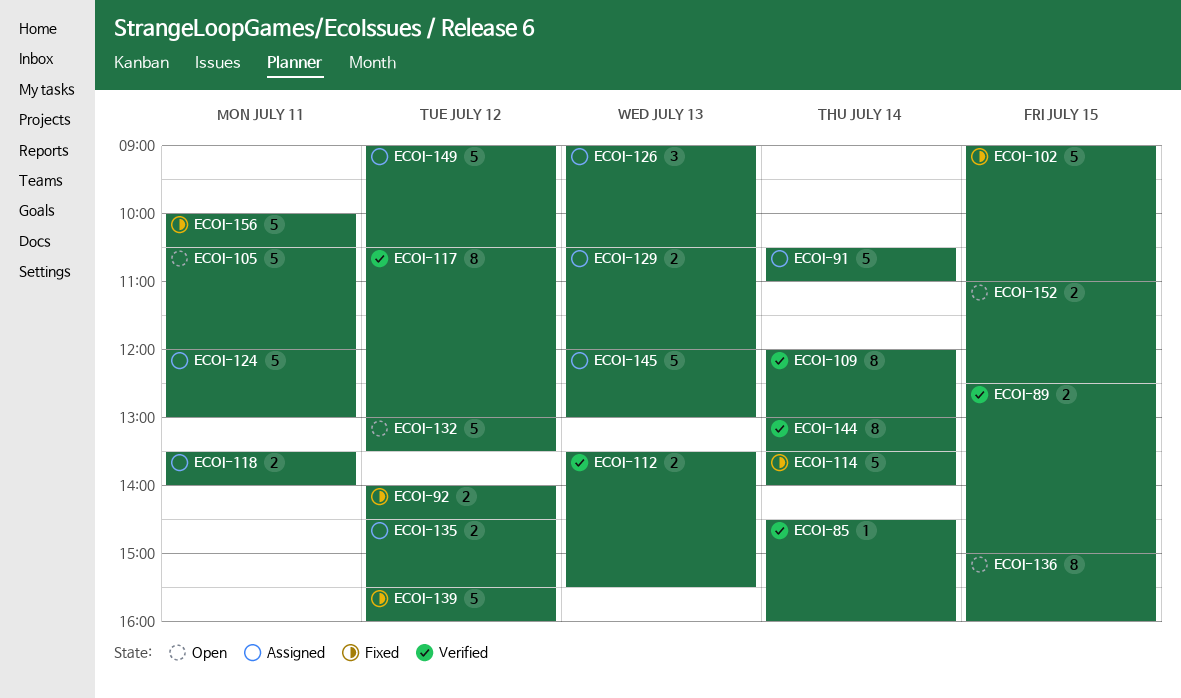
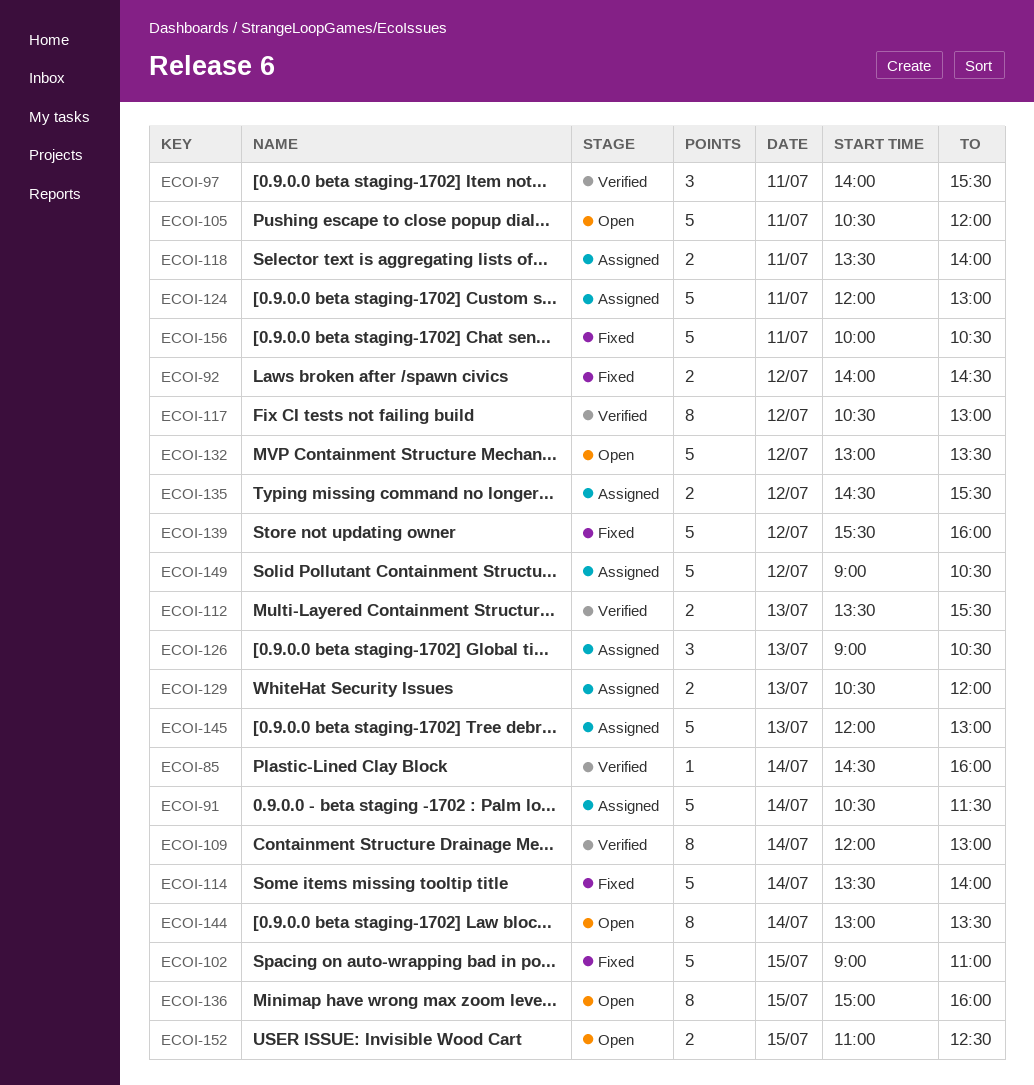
ECOI-89: present -> none
ECOI-91, ends: 11:00 -> 11:30
ECOI-97: none -> present
ECOI-144, status: Verified -> Open

